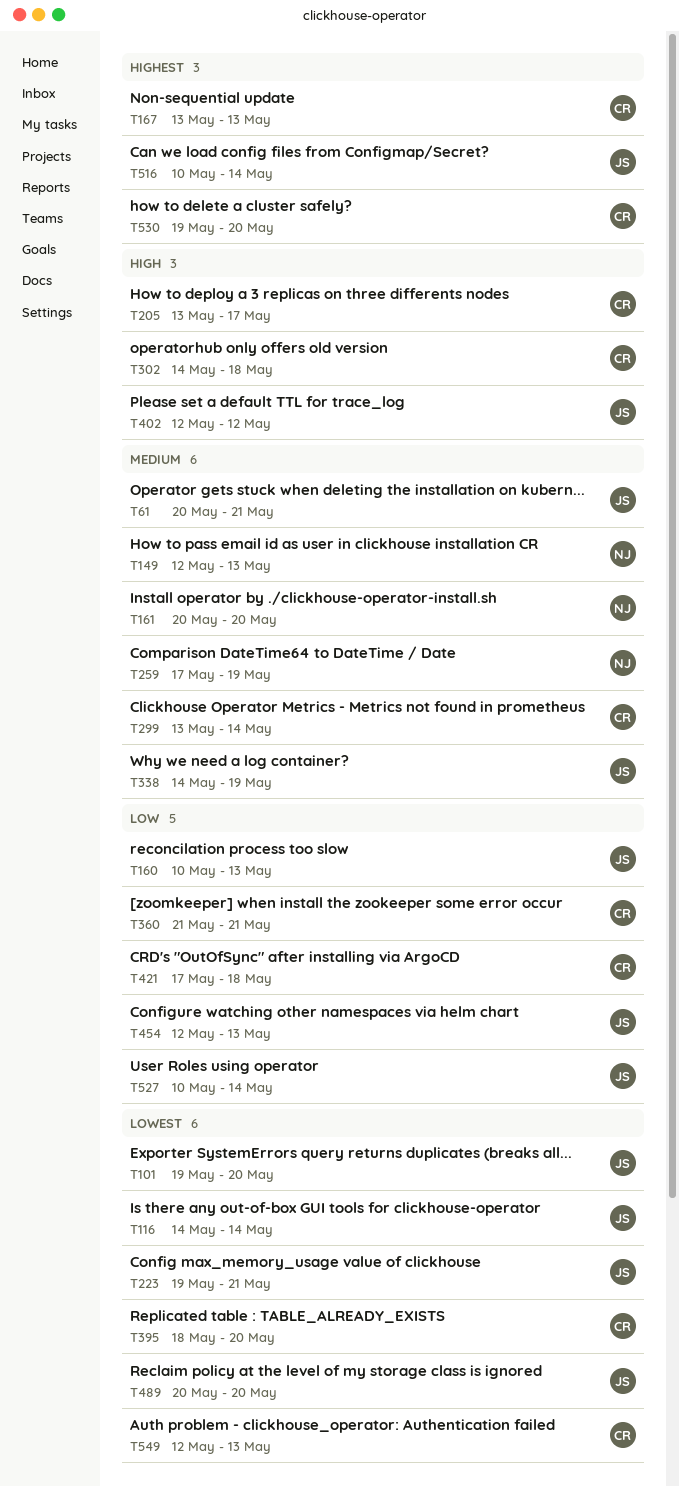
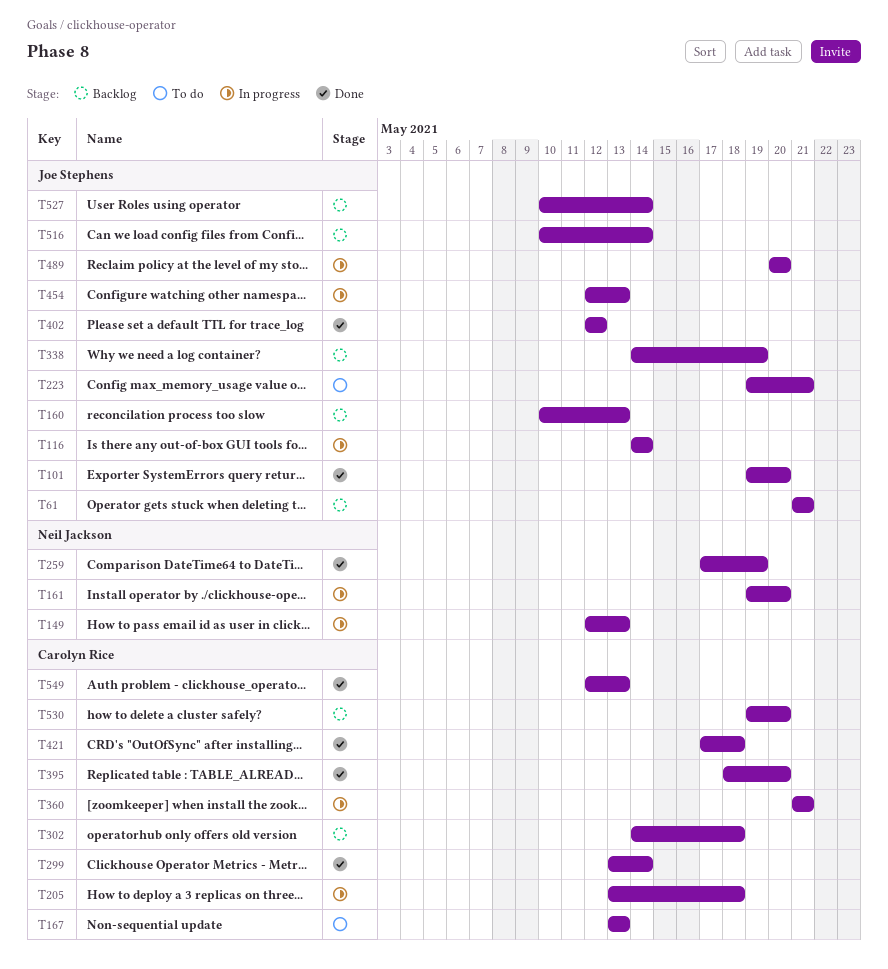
T61, start: May 20 -> May 21
T161, start: May 20 -> May 19
T205, due: May 17 -> May 18

